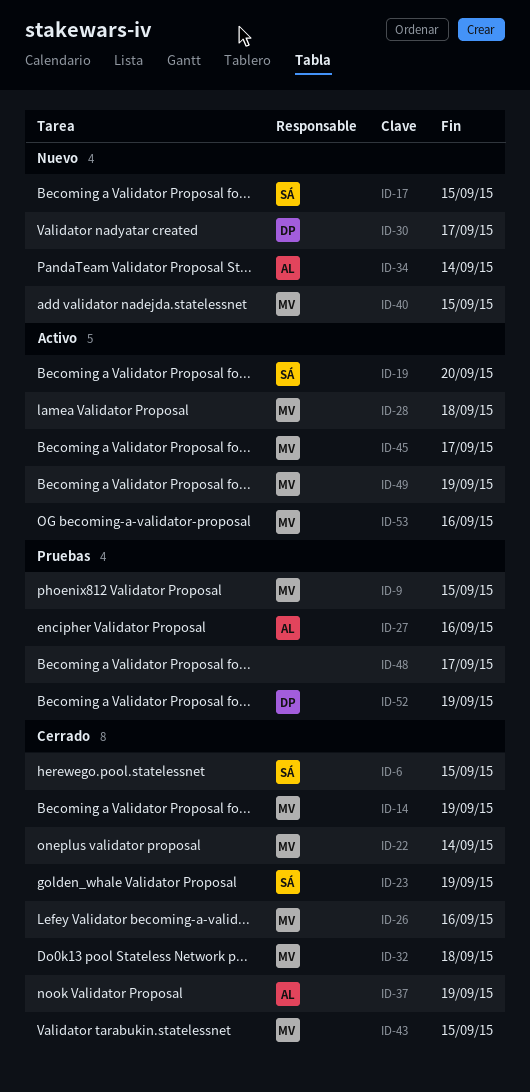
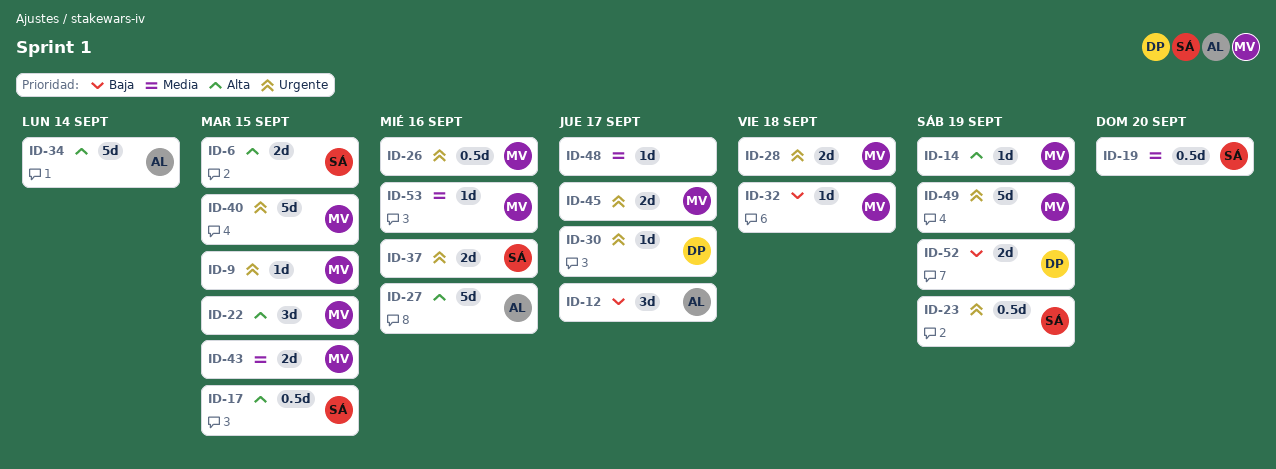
ID-12: none -> present
ID-22, due: Sep 14 -> Sep 15
ID-37, owner: AL -> SÁ
ID-37, due: Sep 19 -> Sep 16

